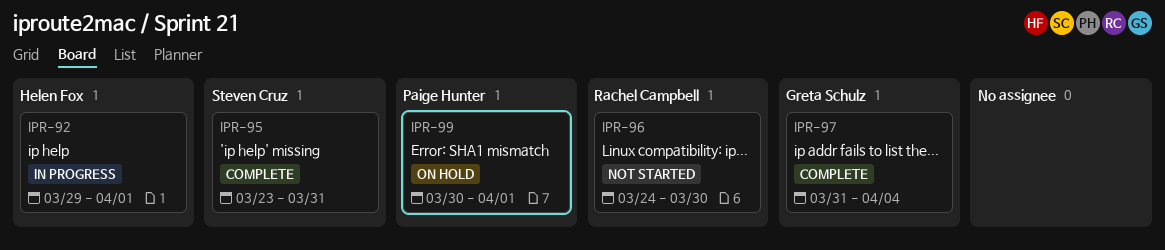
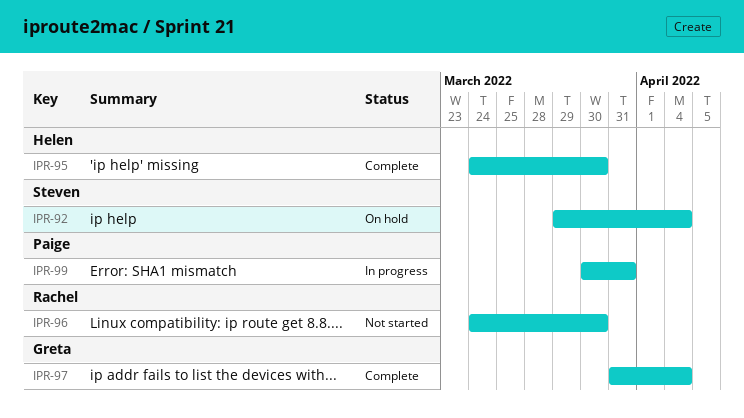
IPR-92, status: In progress -> On hold
IPR-92, owner: Helen Fox -> Steven Cruz
IPR-92, due: Apr 1 -> Apr 4
IPR-95, owner: Steven Cruz -> Helen Fox
IPR-95, start: Mar 23 -> Mar 24
IPR-95, due: Mar 31 -> Mar 30
IPR-99, status: On hold -> In progress
IPR-99, due: Apr 1 -> Mar 31

